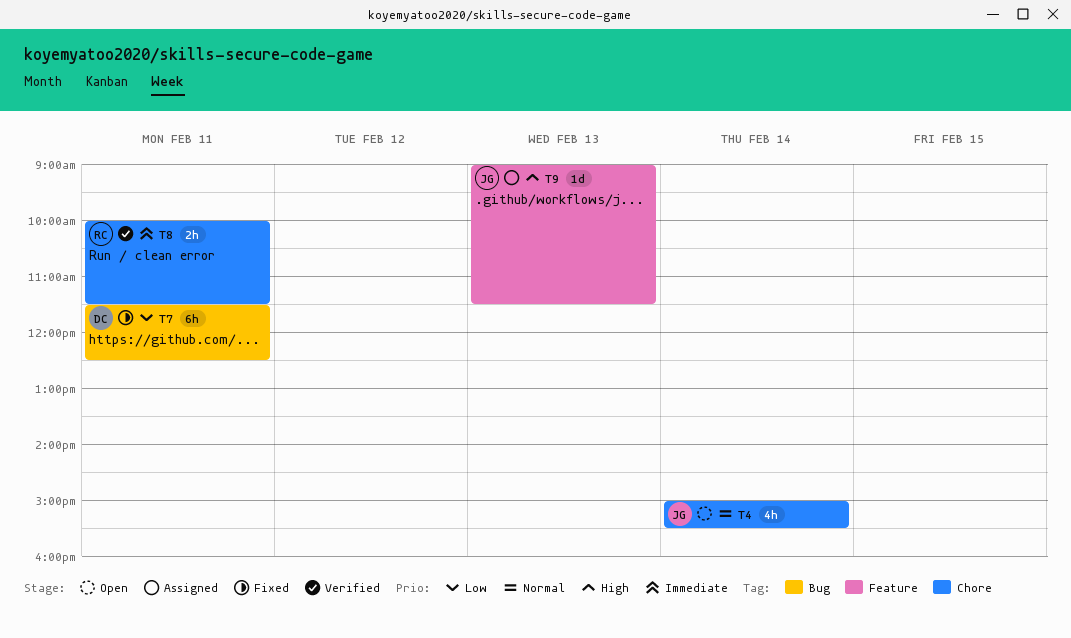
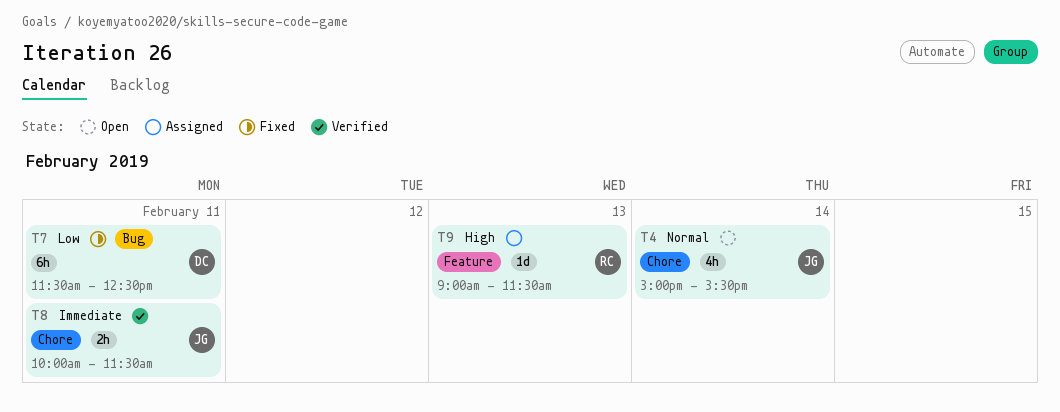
T8, owner: RC -> JG
T9, owner: JG -> RC

